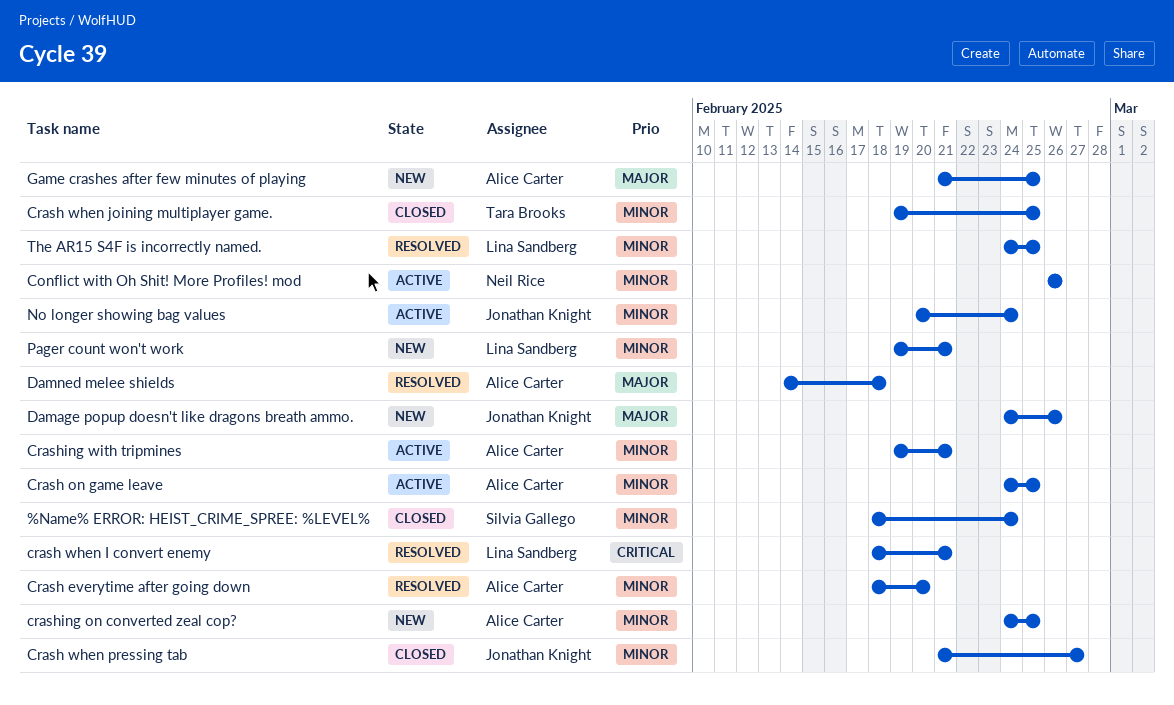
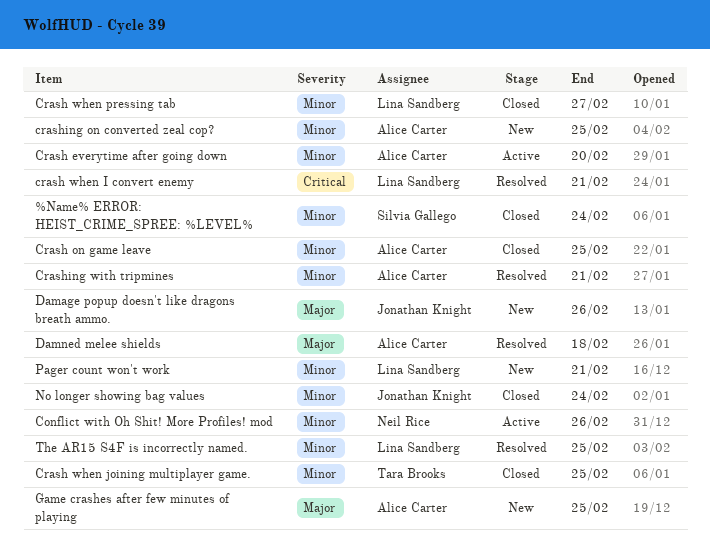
Crash everytime after going down, status: Resolved -> Active
Crash on game leave, status: Active -> Closed
Crash when pressing tab, owner: Jonathan Knight -> Lina Sandberg
Crashing with tripmines, status: Active -> Resolved
No longer showing bag values, status: Active -> Closed

